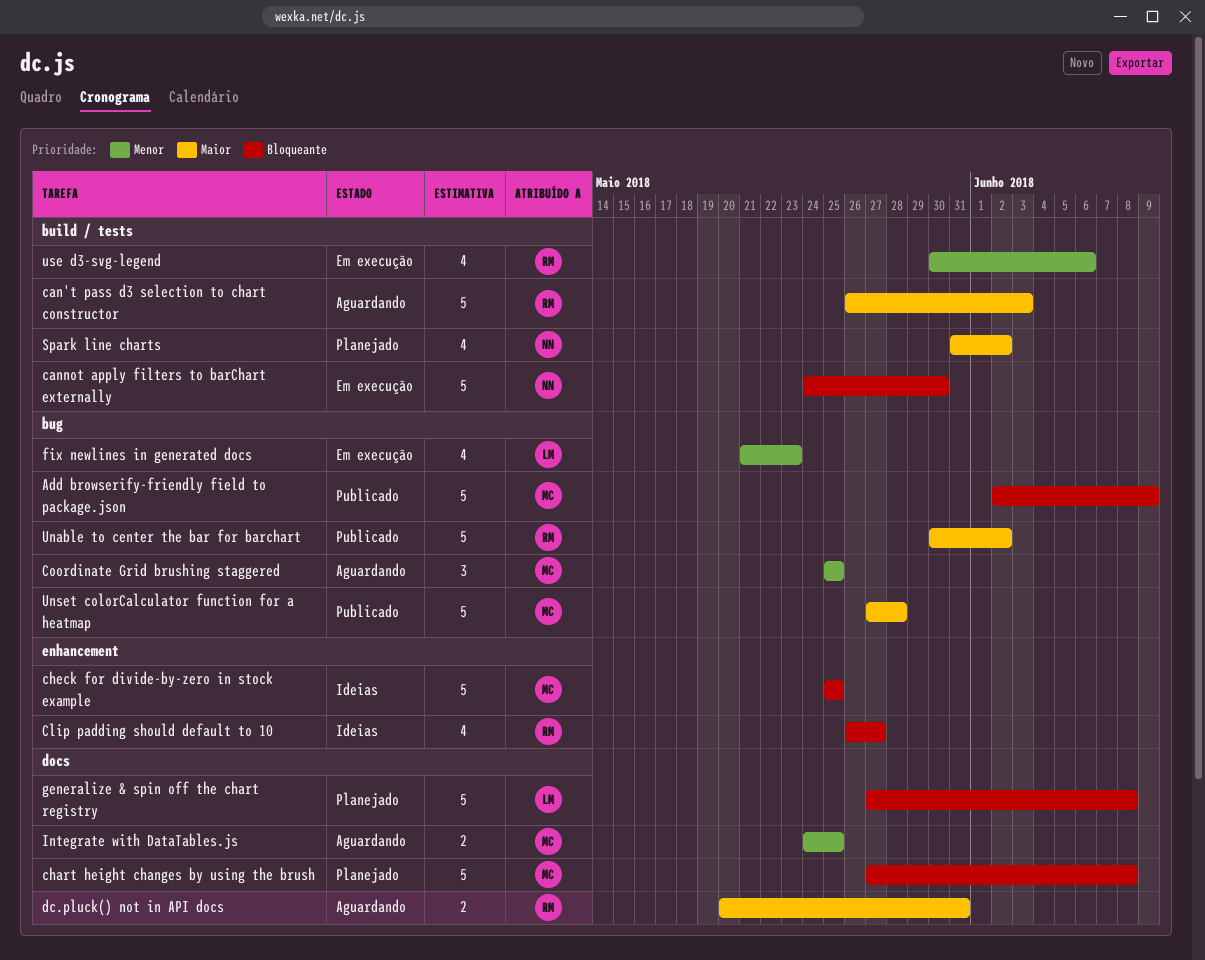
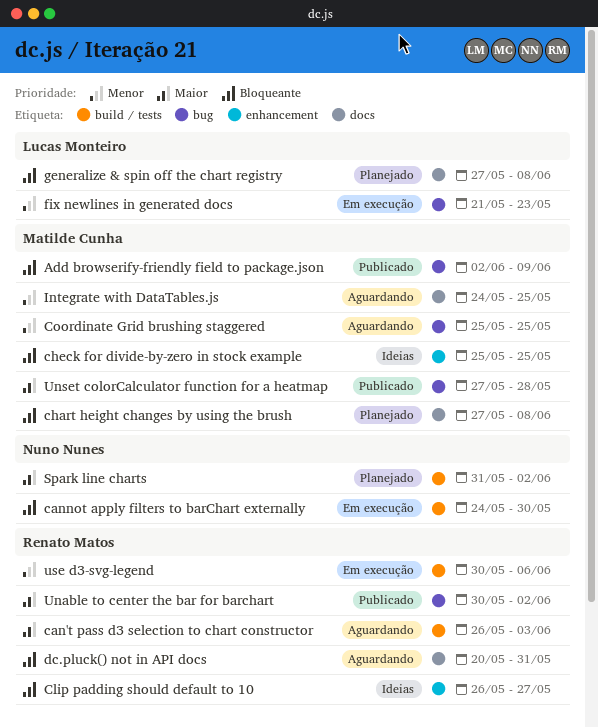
dc.pluck() not in API docs, priority: Maior -> Bloqueante

